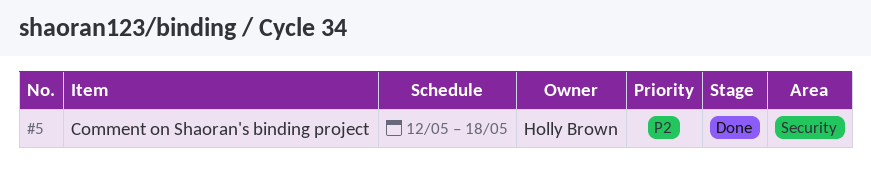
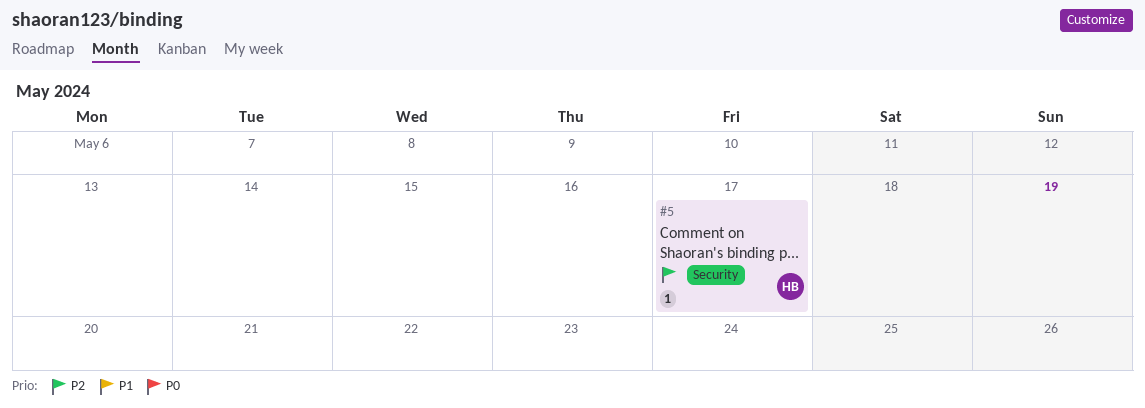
#5, due: May 18 -> May 17

